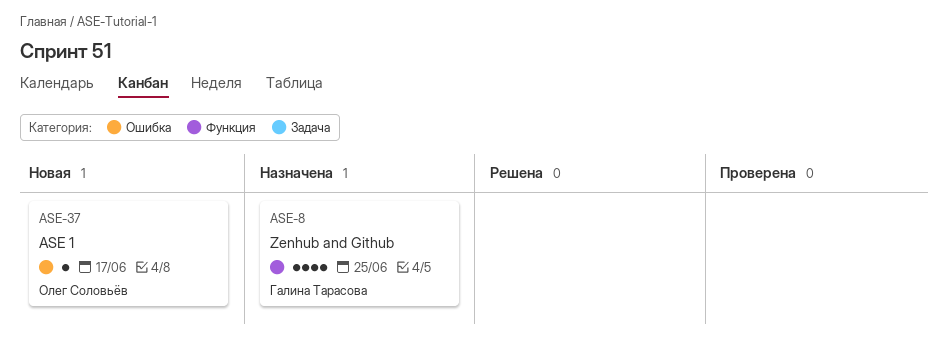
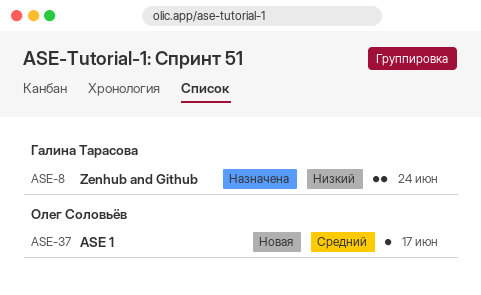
ASE-8, estimate: 4 -> 2
ASE-8, due: Jun 25 -> Jun 24

